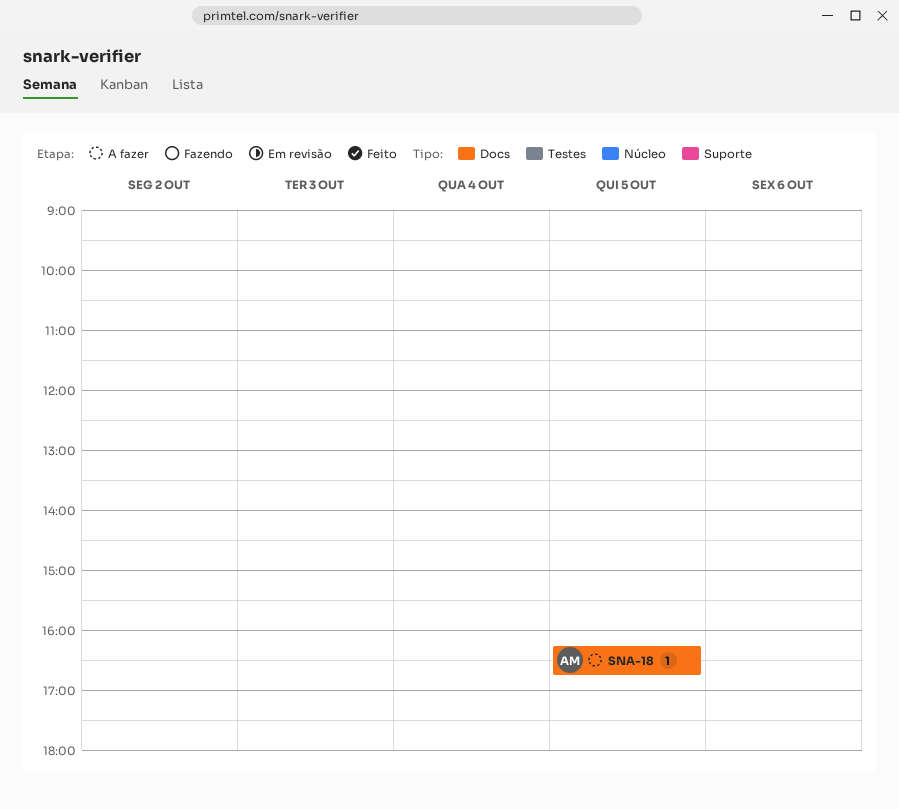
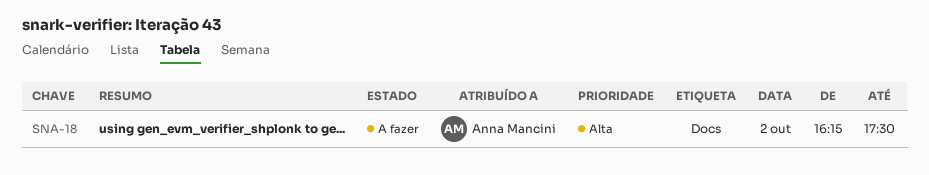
SNA-18, day: Oct 5 -> Oct 2
SNA-18, ends: 16:45 -> 17:30

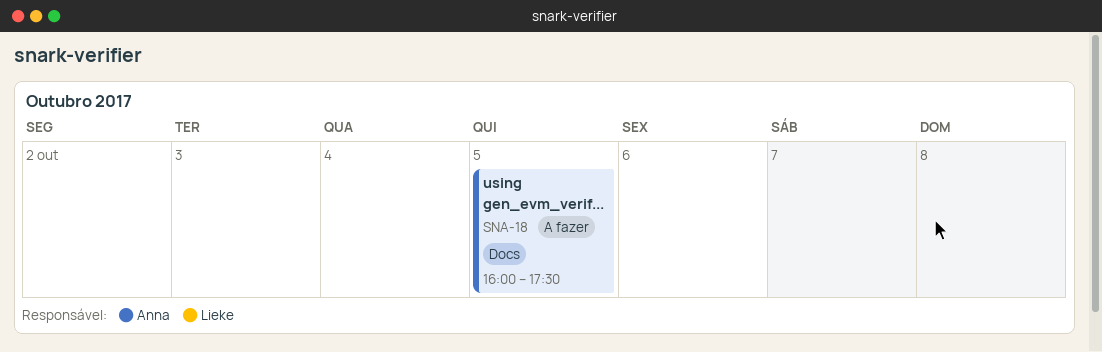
SNA-18, day: Oct 2 -> Oct 5
SNA-18, begins: 16:15 -> 16:00

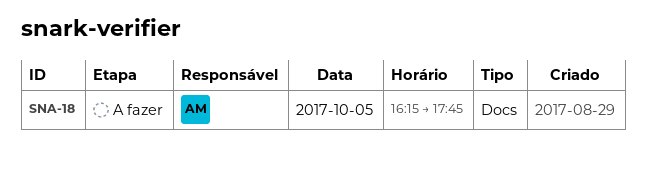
SNA-18, begins: 16:00 -> 16:15
SNA-18, ends: 17:30 -> 17:45

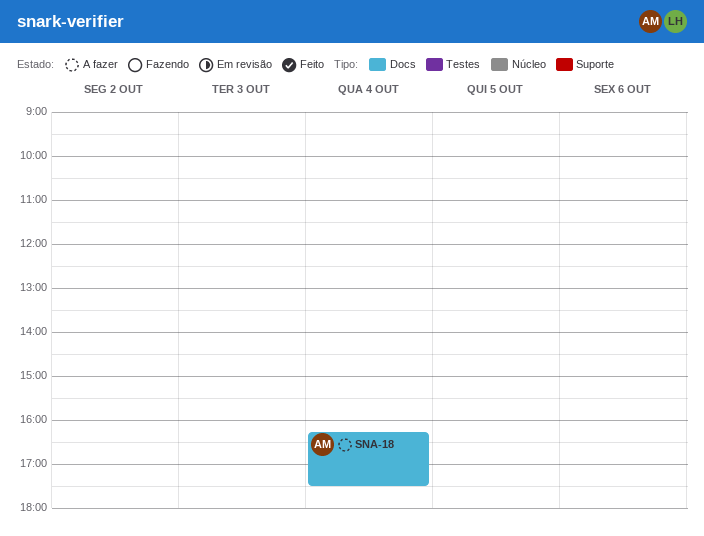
SNA-18, day: Oct 5 -> Oct 4
SNA-18, ends: 17:45 -> 17:30

